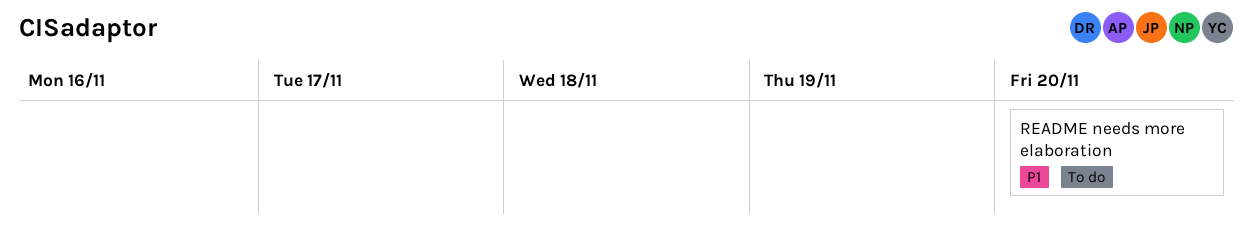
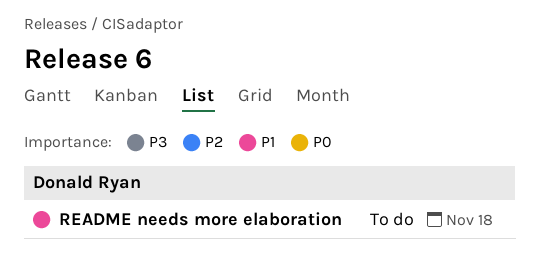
README needs more elaboration, due: Nov 20 -> Nov 18

